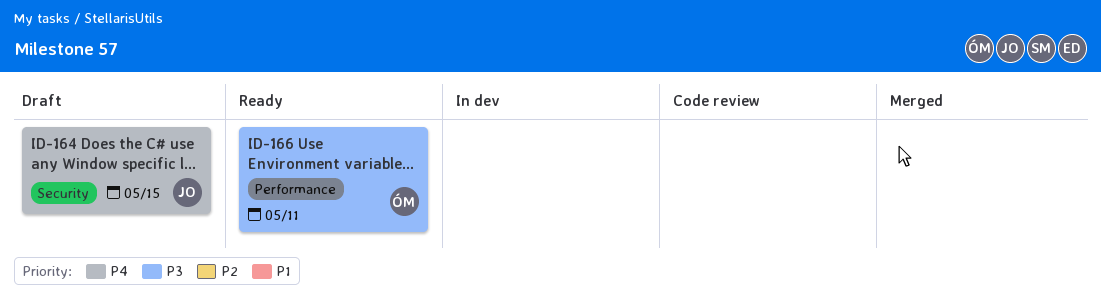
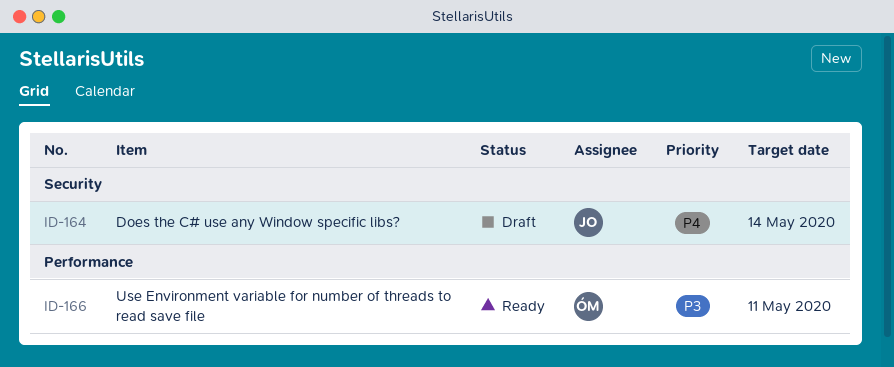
ID-164, due: May 15 -> May 14

